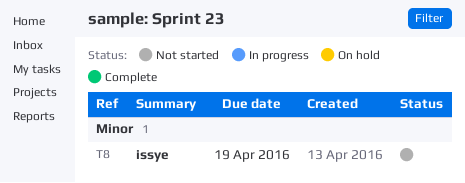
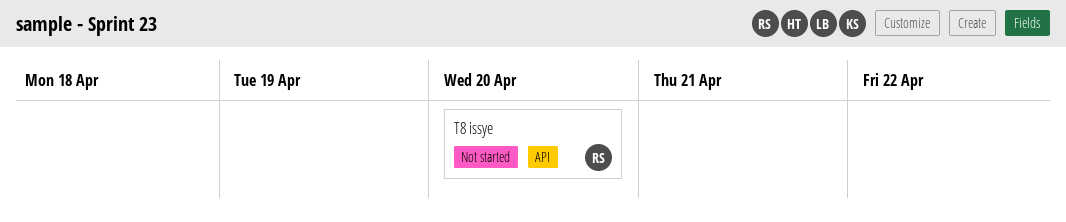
T8, due: Apr 19 -> Apr 20

